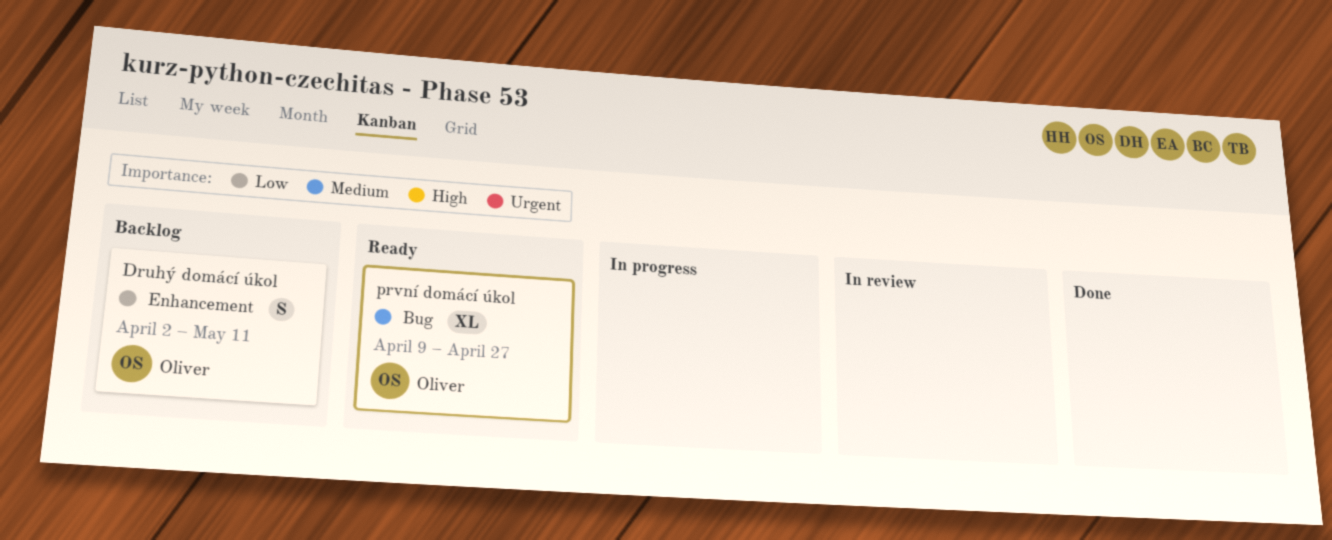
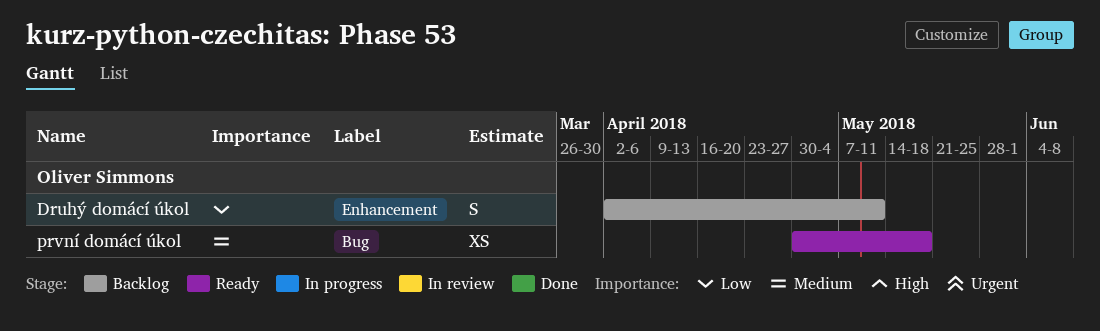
první domácí úkol, estimate: XL -> XS
první domácí úkol, start: Apr 9 -> Apr 30
první domácí úkol, due: Apr 27 -> May 18

